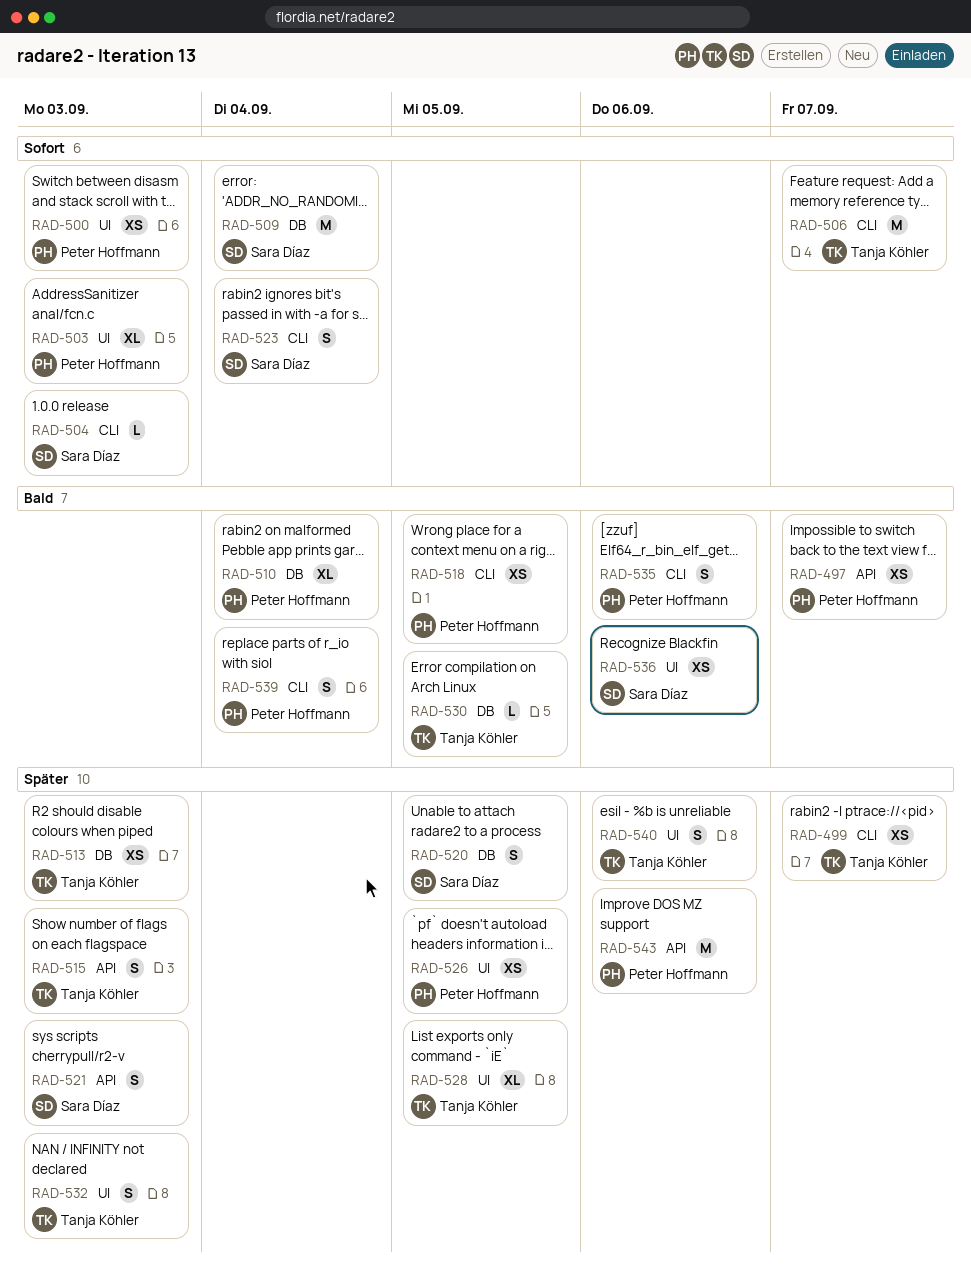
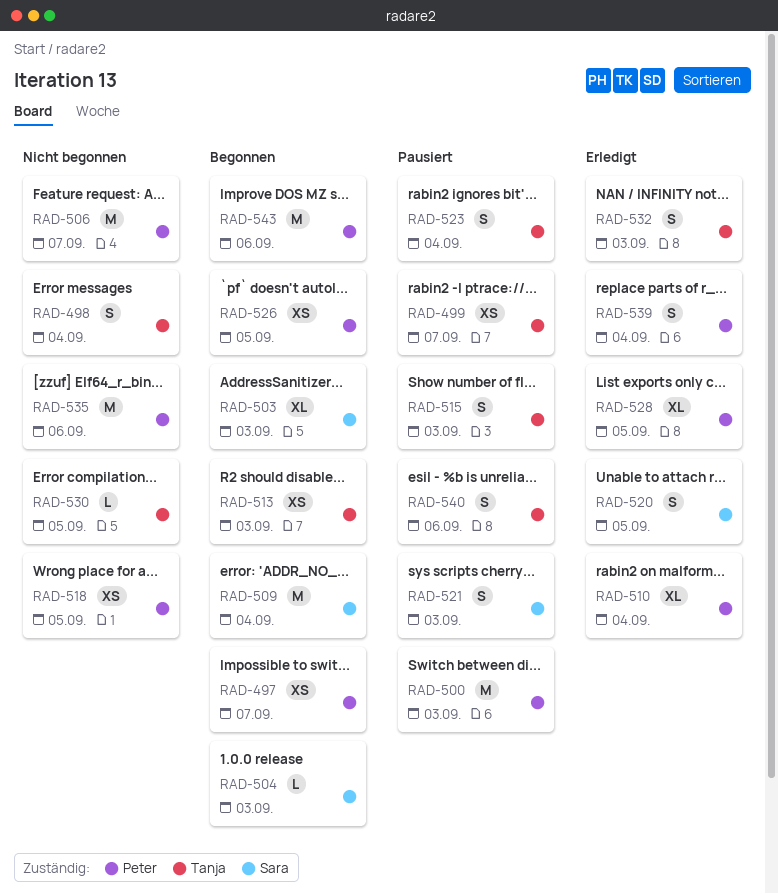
RAD-498: none -> present
RAD-500, estimate: XS -> M
RAD-503, owner: Peter Hoffmann -> Sara Díaz
RAD-506, owner: Tanja Köhler -> Peter Hoffmann
RAD-523, owner: Sara Díaz -> Tanja Köhler
RAD-528, owner: Tanja Köhler -> Peter Hoffmann
RAD-535, estimate: S -> M
RAD-536: present -> none

